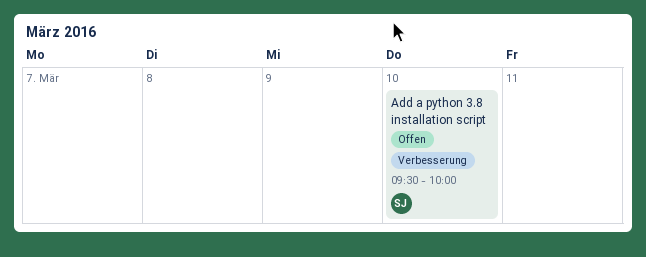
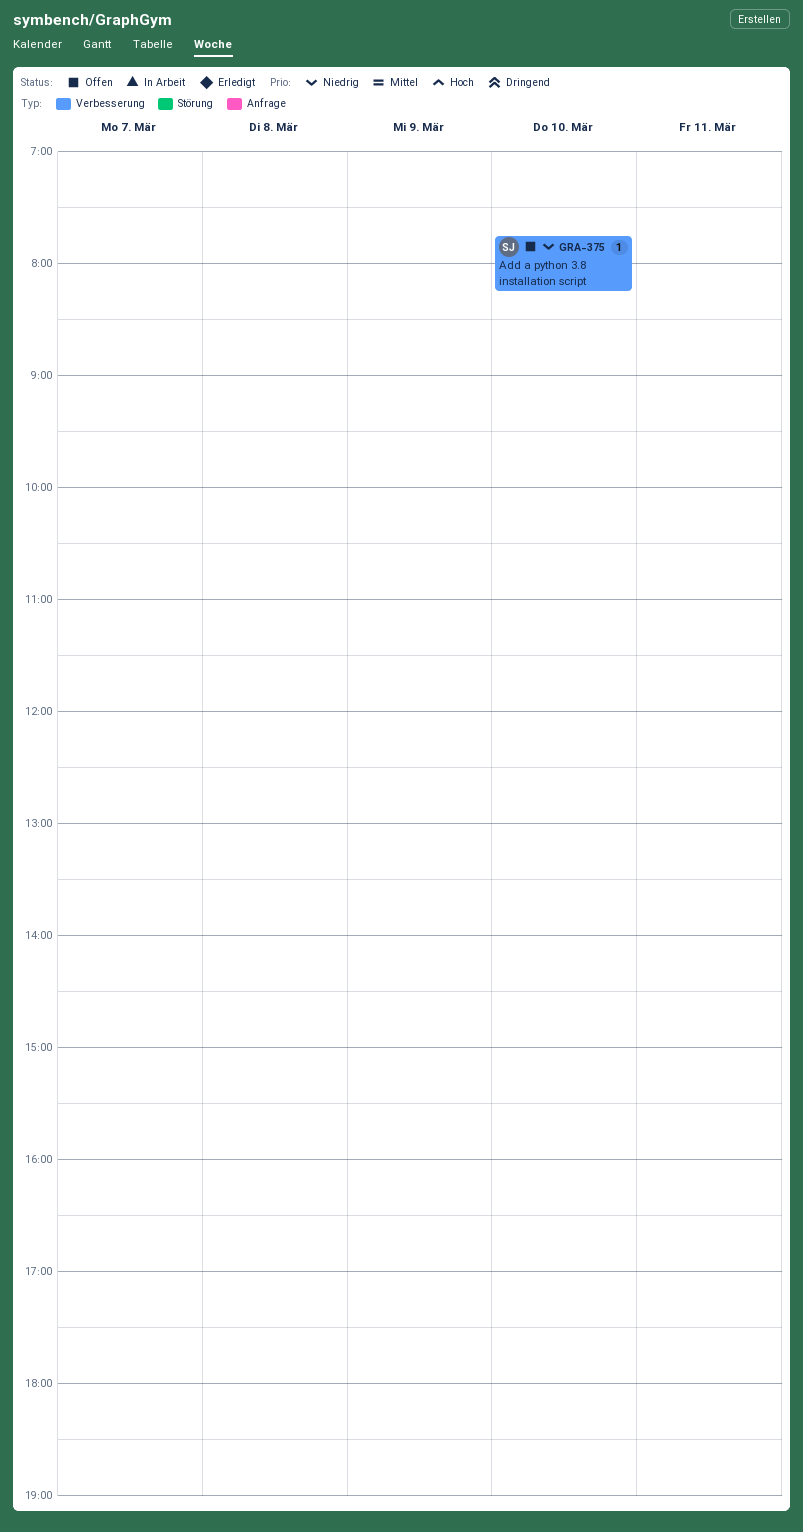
Add a python 3.8 installation script, begins: 09:30 -> 07:45
Add a python 3.8 installation script, ends: 10:00 -> 08:15

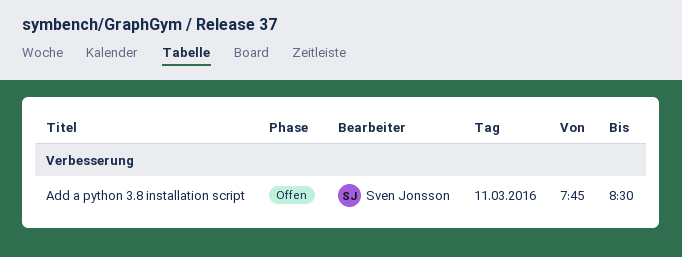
Add a python 3.8 installation script, day: Mar 10 -> Mar 11
Add a python 3.8 installation script, ends: 08:15 -> 08:30

